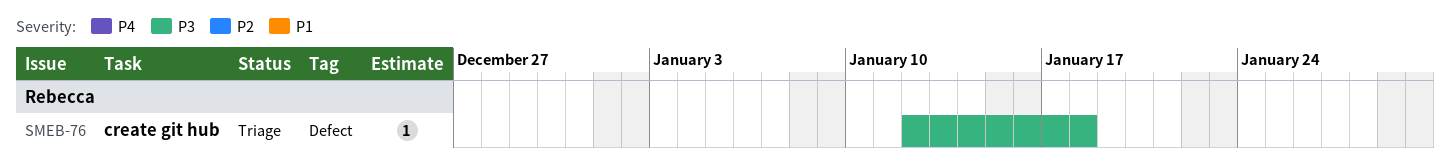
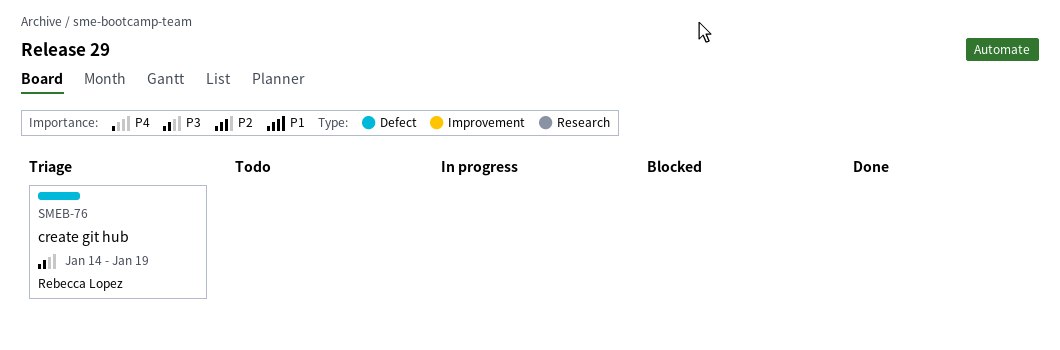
SMEB-76, start: Jan 12 -> Jan 14
SMEB-76, due: Jan 18 -> Jan 19

